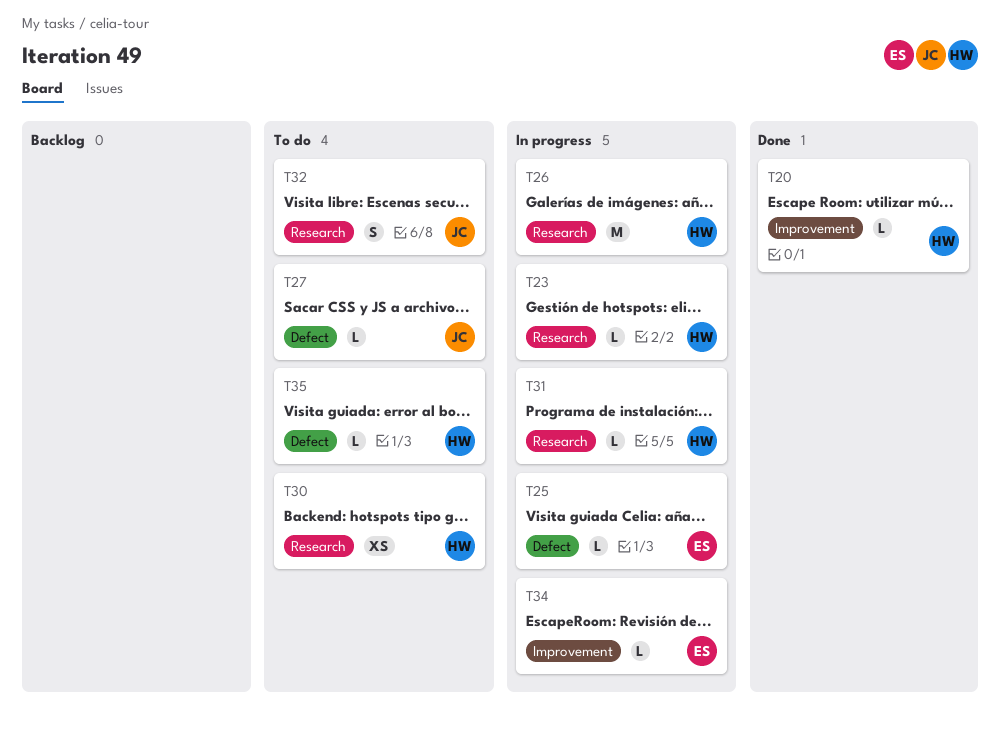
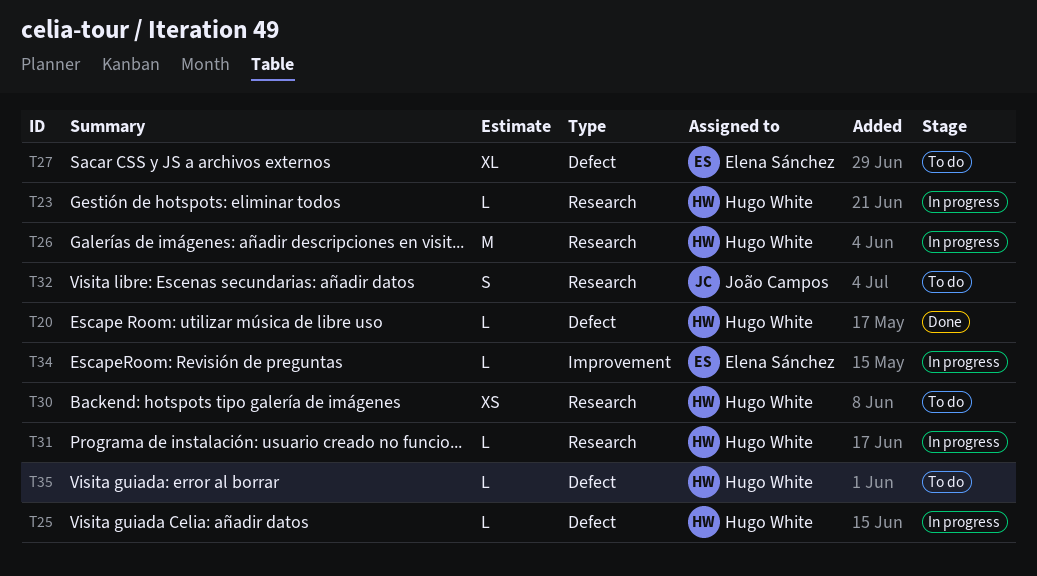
T20, label: Improvement -> Defect
T25, owner: Elena Sánchez -> Hugo White
T27, owner: João Campos -> Elena Sánchez
T27, estimate: L -> XL

